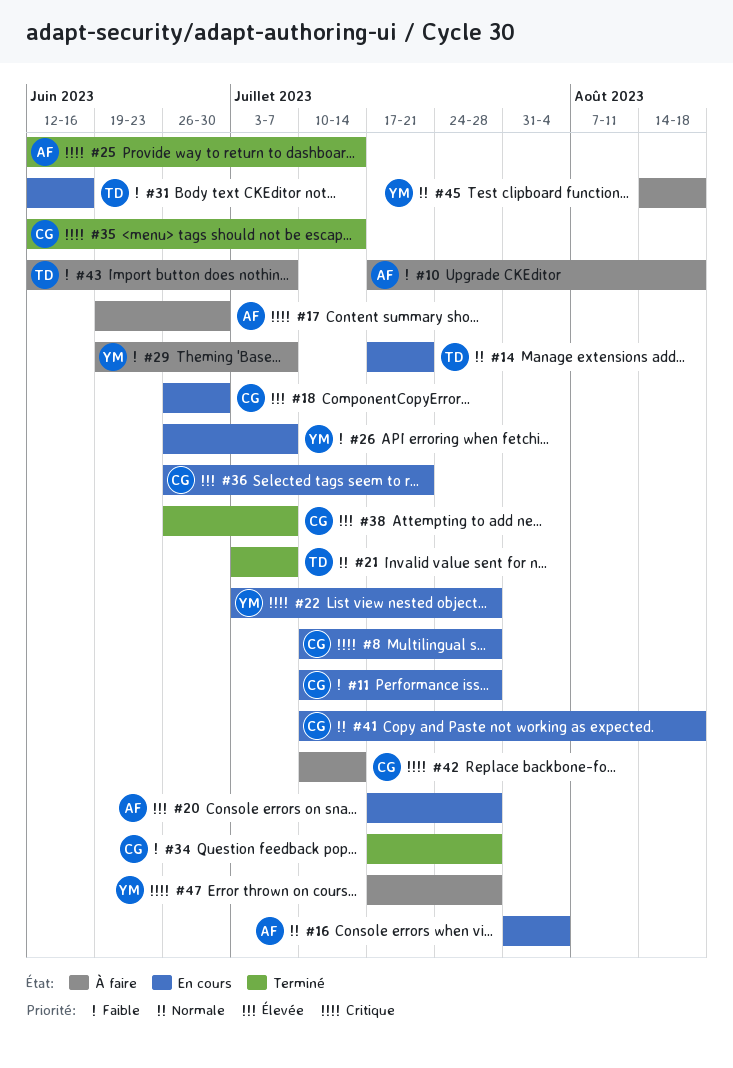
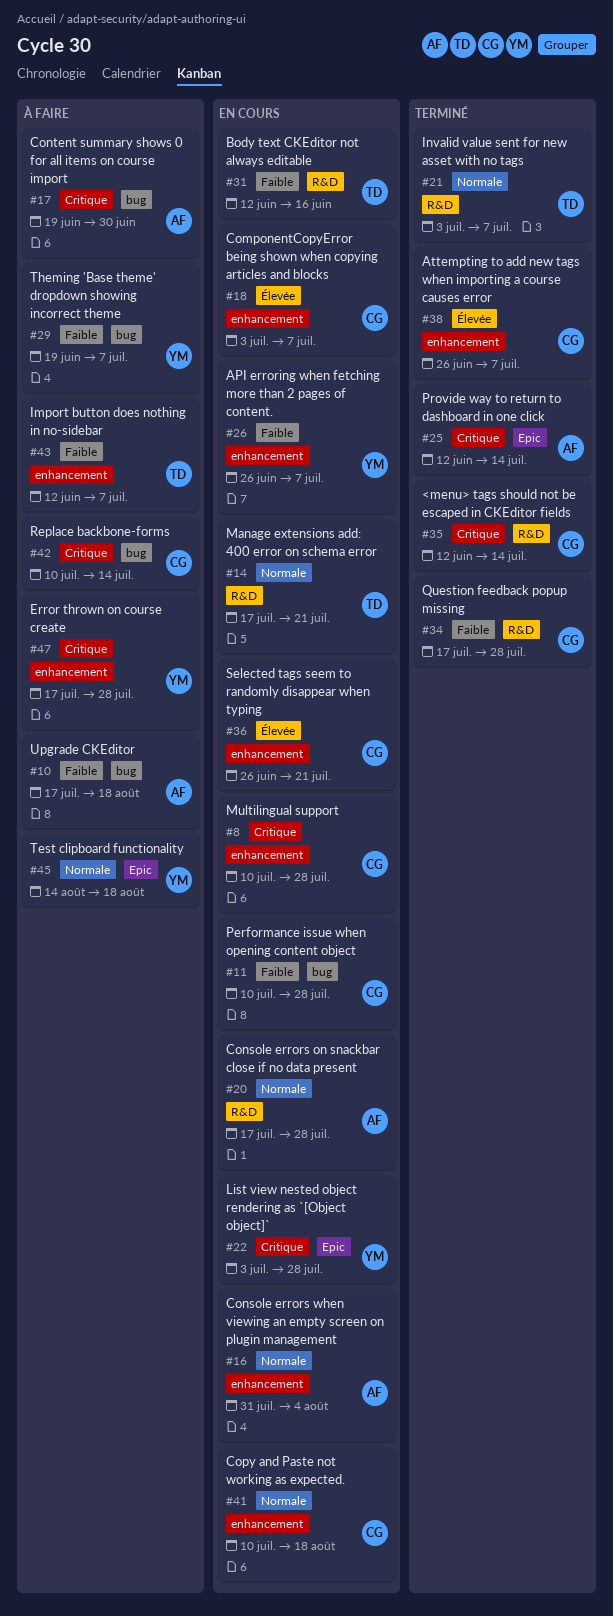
#18, start: Jun 26 -> Jul 3
#18, due: Jun 30 -> Jul 7
#20, priority: Élevée -> Normale

